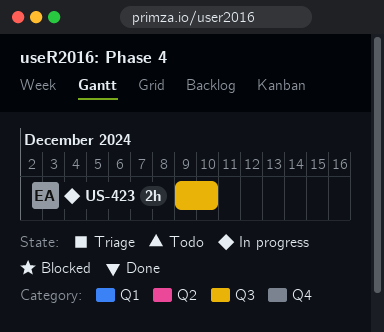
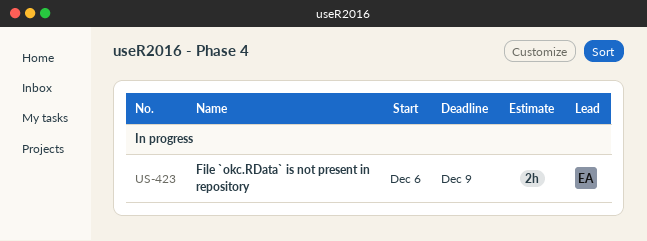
US-423, start: Dec 9 -> Dec 6
US-423, due: Dec 10 -> Dec 9

